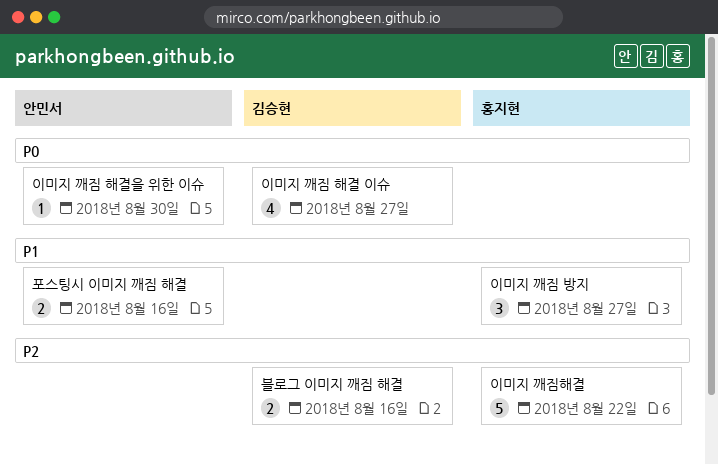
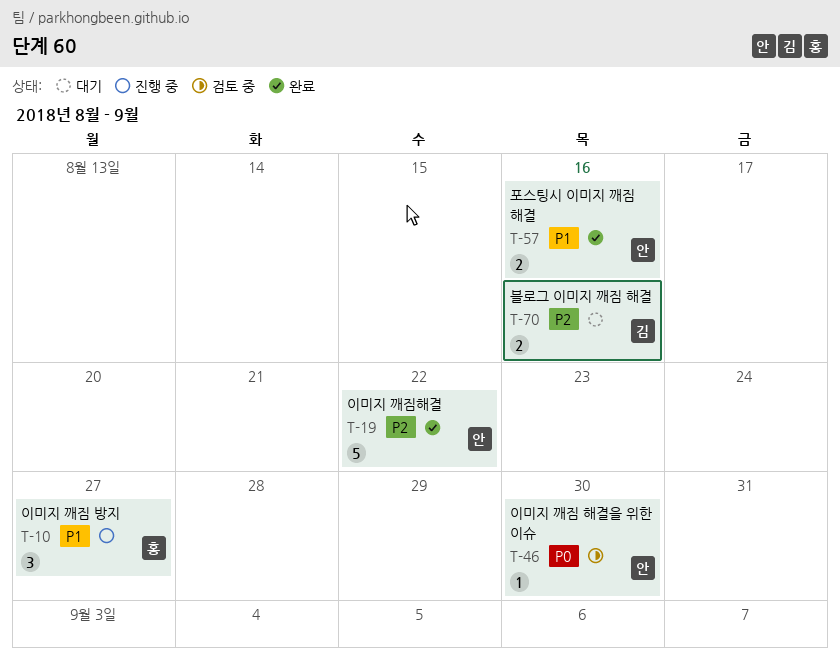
이미지 깨짐 해결 이슈: present -> none
이미지 깨짐해결, owner: 홍지현 -> 안민서

